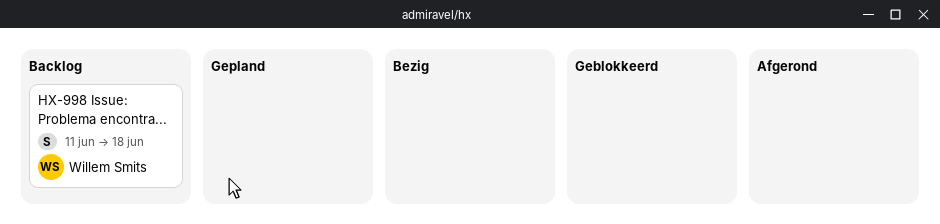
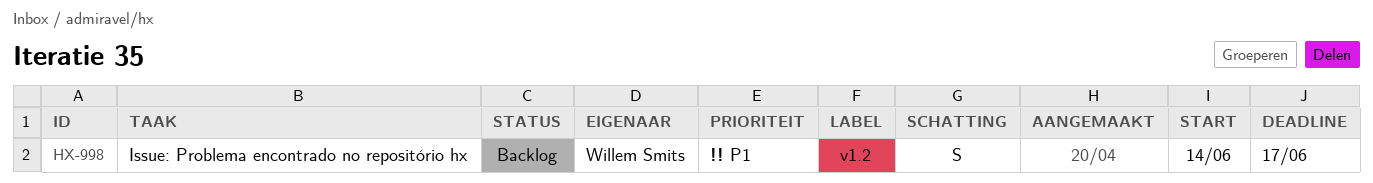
HX-998, start: Jun 11 -> Jun 14
HX-998, due: Jun 18 -> Jun 17

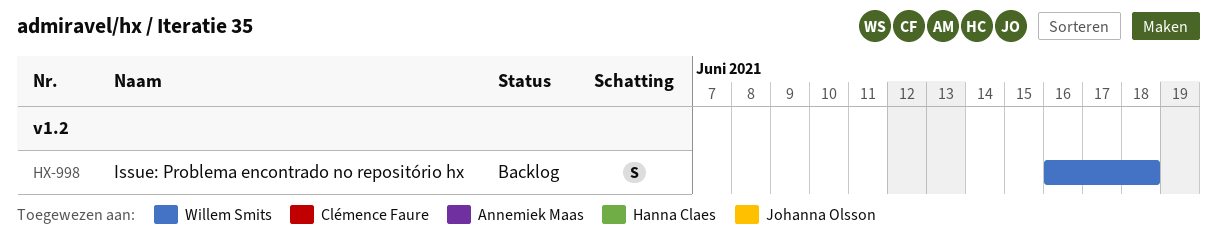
HX-998, start: Jun 14 -> Jun 16
HX-998, due: Jun 17 -> Jun 18

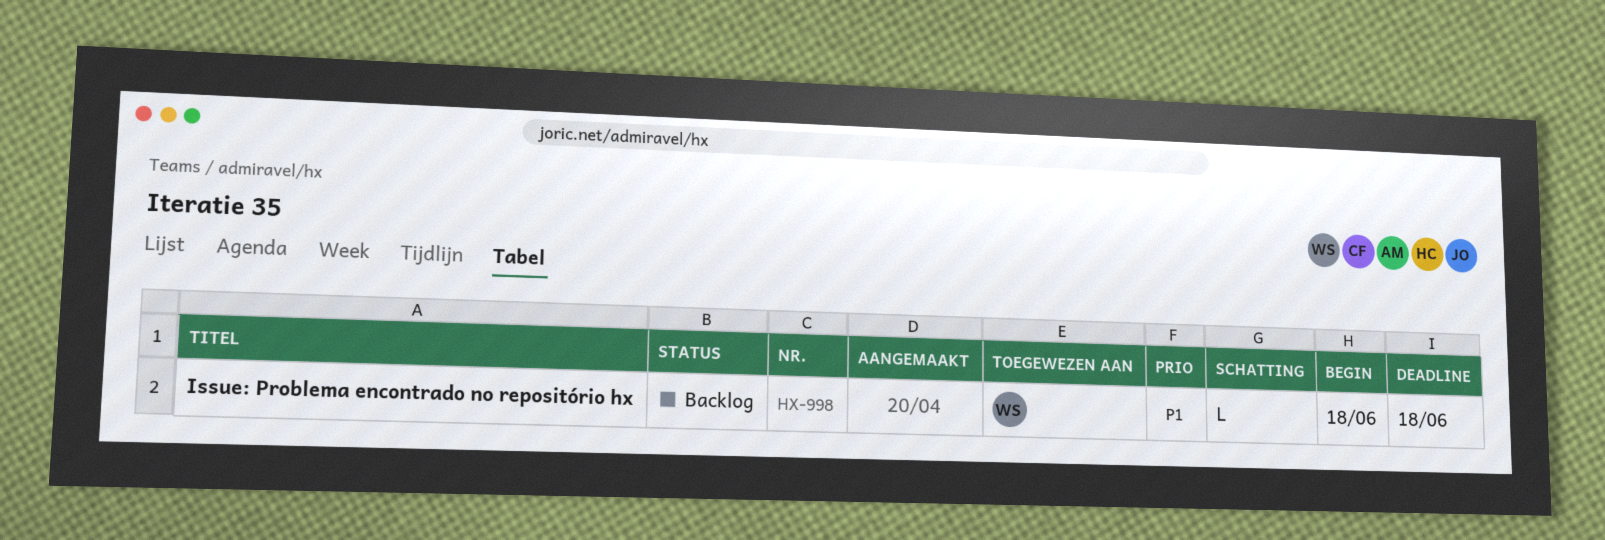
HX-998, estimate: S -> L
HX-998, start: Jun 16 -> Jun 18

